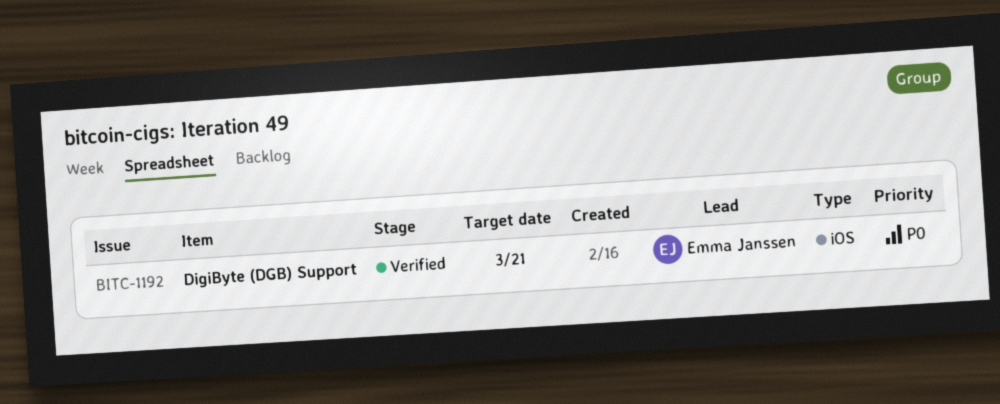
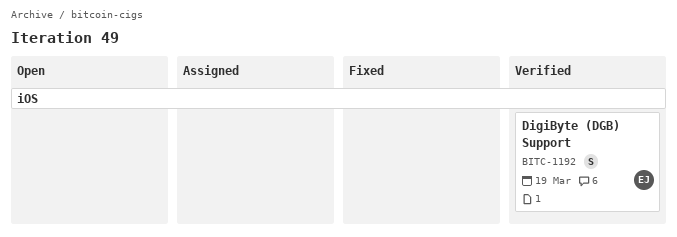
BITC-1192, due: Mar 21 -> Mar 19

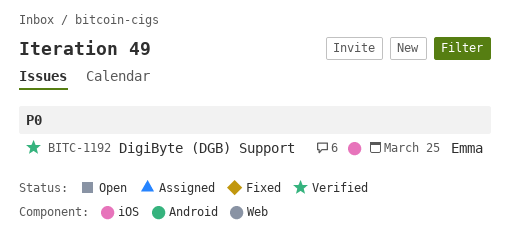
BITC-1192, due: Mar 19 -> Mar 25

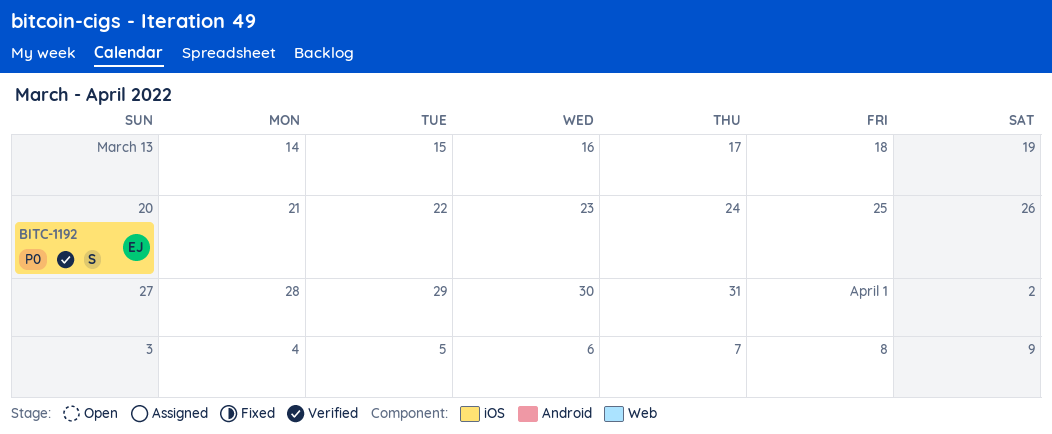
BITC-1192, due: Mar 25 -> Mar 20

